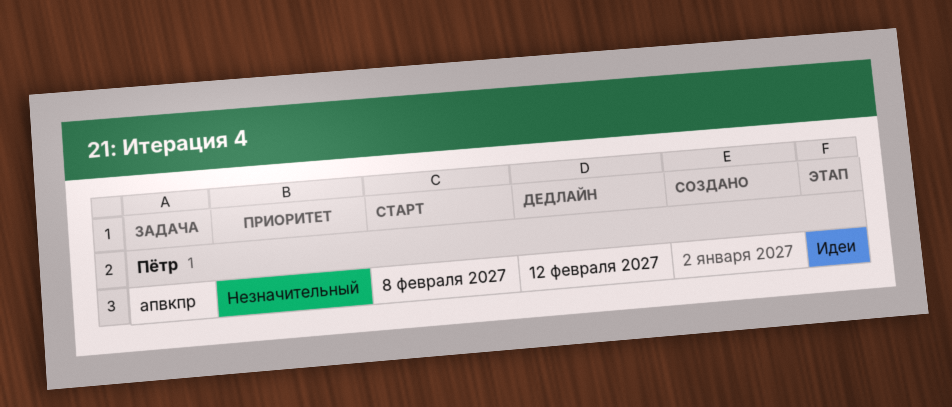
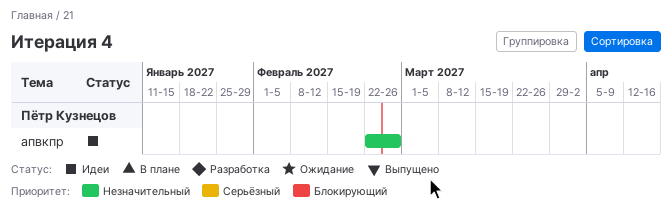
апвкпр, start: Feb 8 -> Feb 22
апвкпр, due: Feb 12 -> Feb 26

